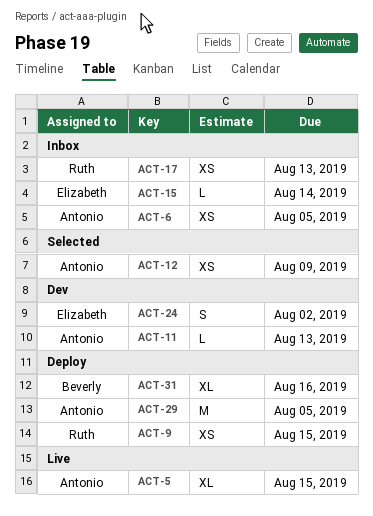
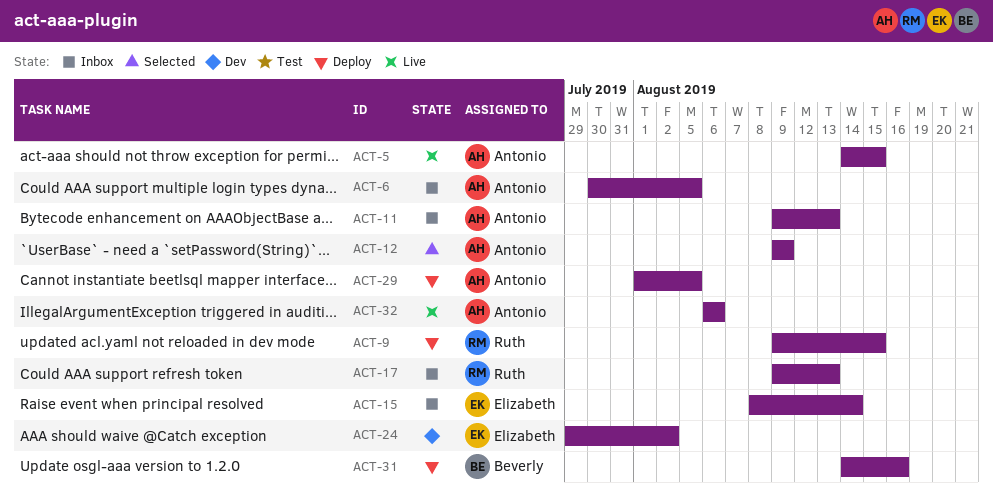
ACT-11, status: Dev -> Inbox
ACT-32: none -> present

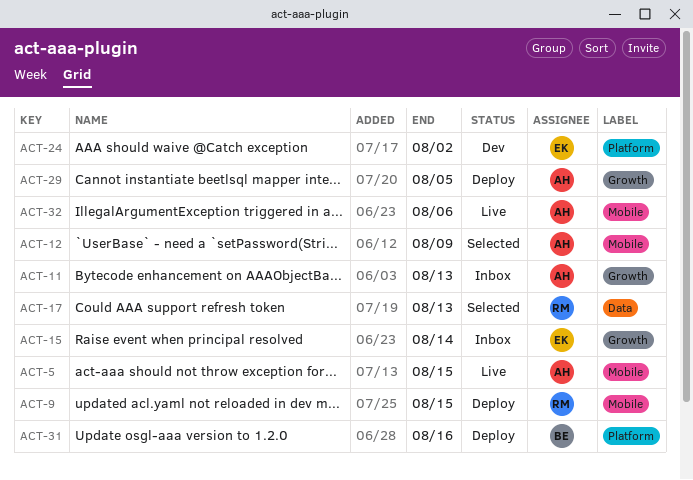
ACT-6: present -> none
ACT-17, status: Inbox -> Selected

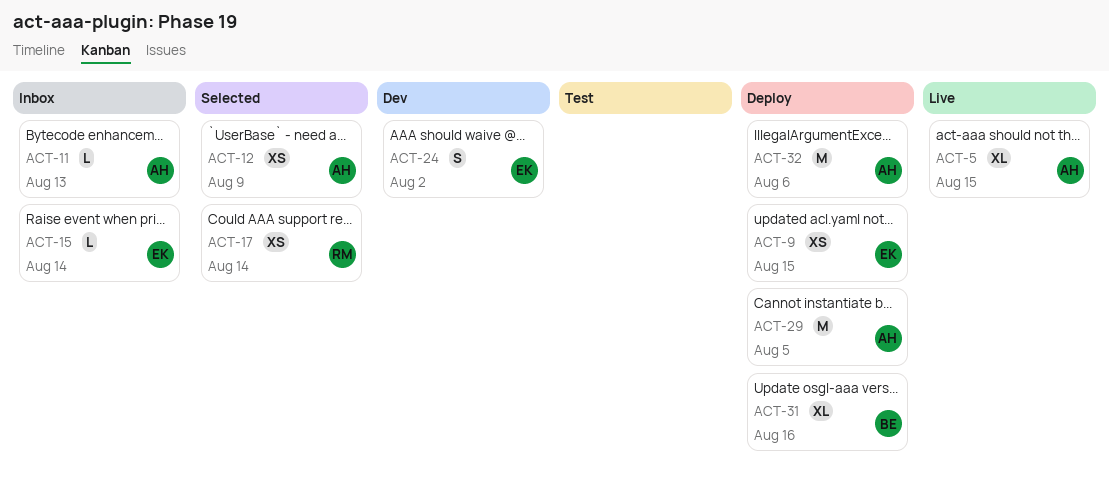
ACT-9, owner: RM -> EK
ACT-17, due: Aug 13 -> Aug 14
ACT-32, status: Live -> Deploy

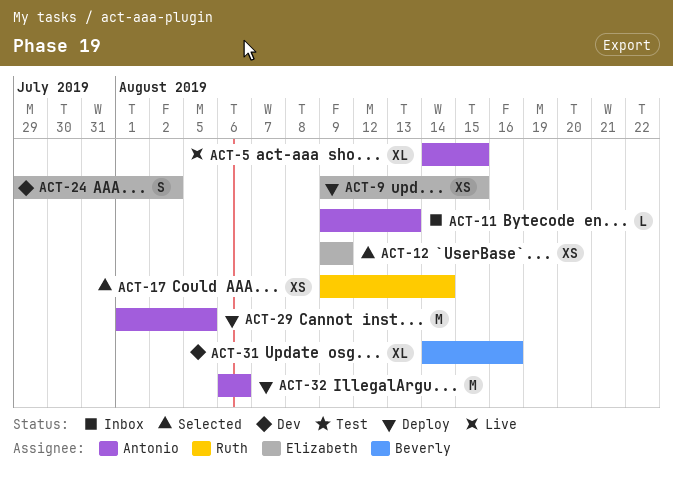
ACT-12, owner: Antonio -> Elizabeth
ACT-15: present -> none
ACT-31, status: Deploy -> Dev

